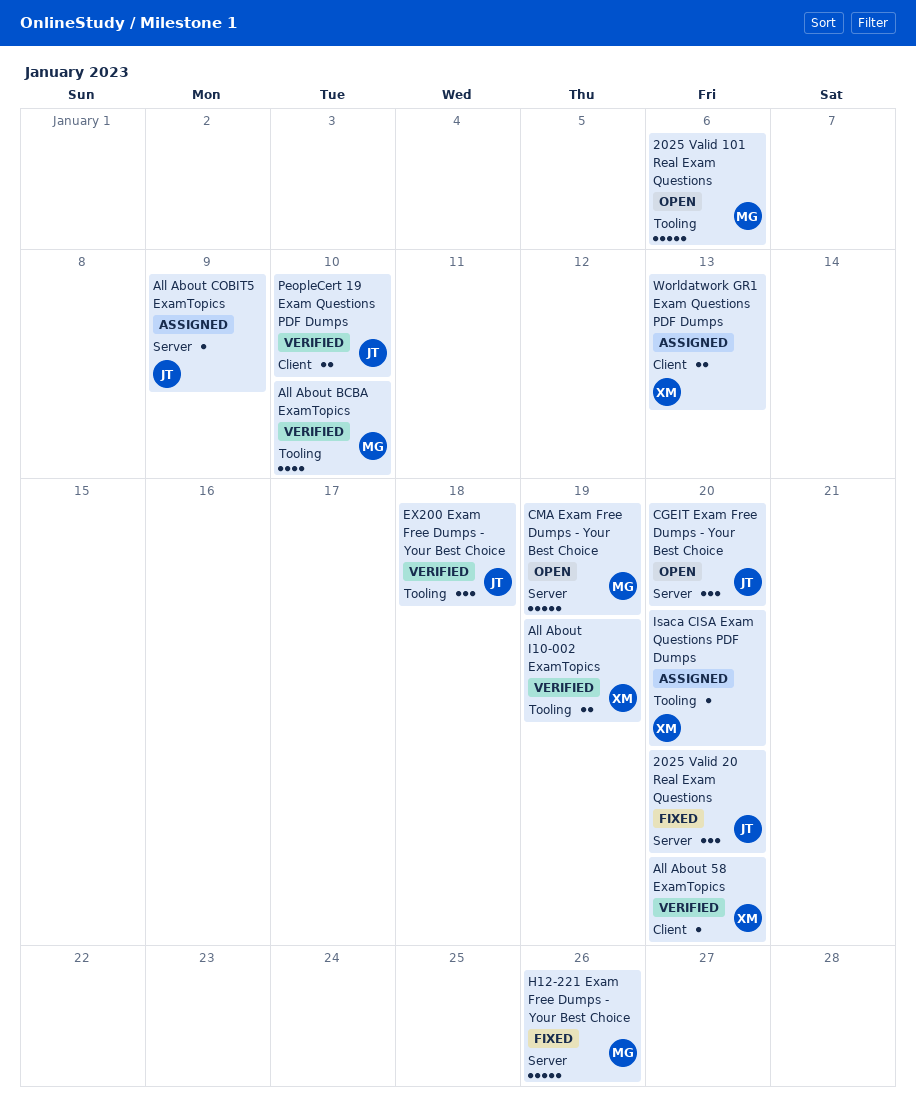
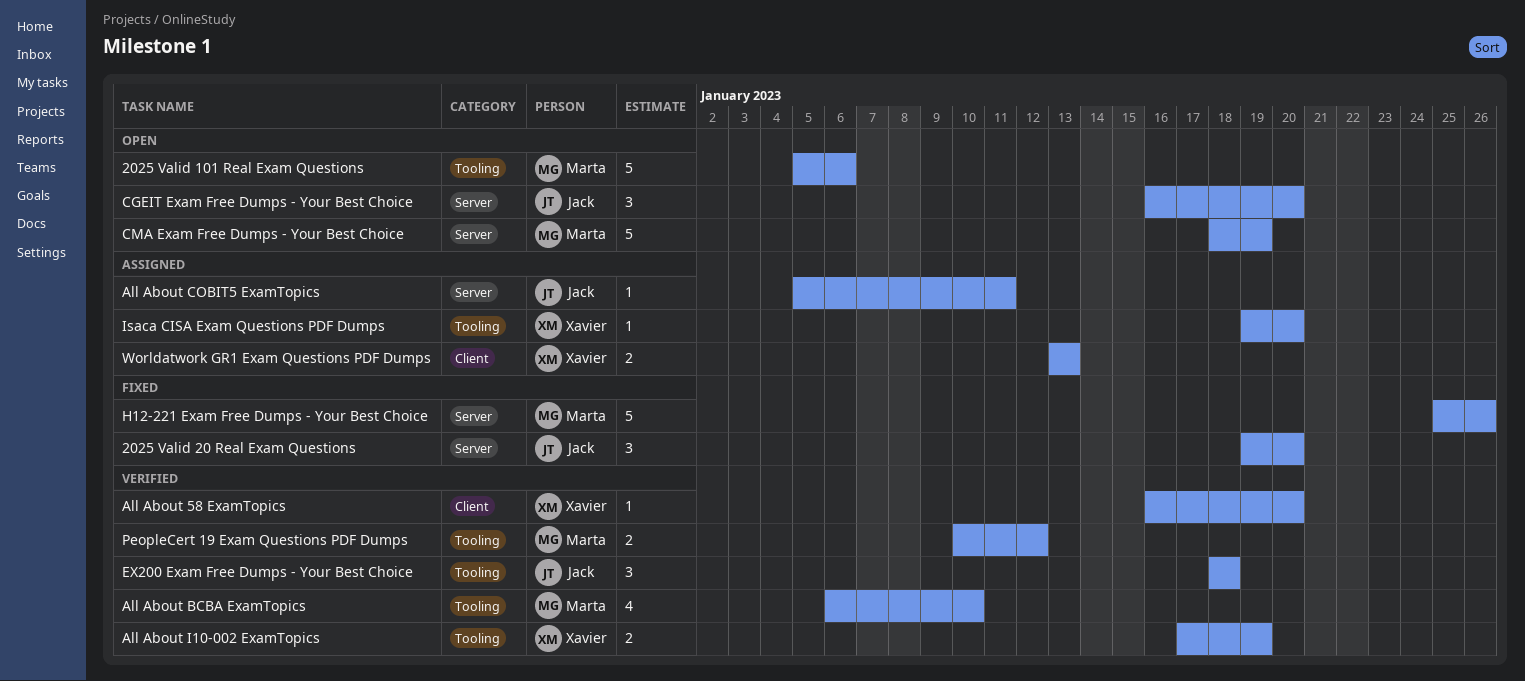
All About COBIT5 ExamTopics, due: Jan 9 -> Jan 11
PeopleCert 19 Exam Questions PDF Dumps, owner: Jack -> Marta
PeopleCert 19 Exam Questions PDF Dumps, label: Client -> Tooling
PeopleCert 19 Exam Questions PDF Dumps, due: Jan 10 -> Jan 12

